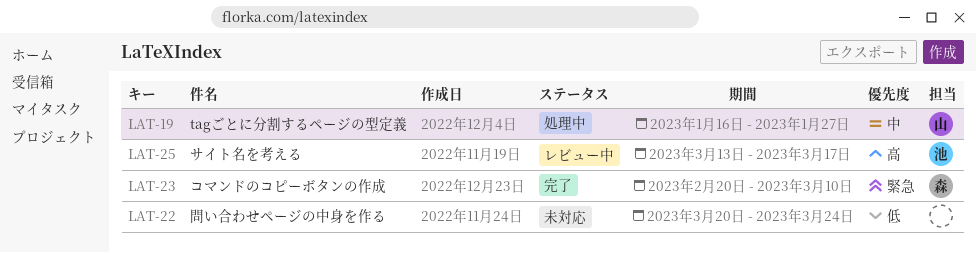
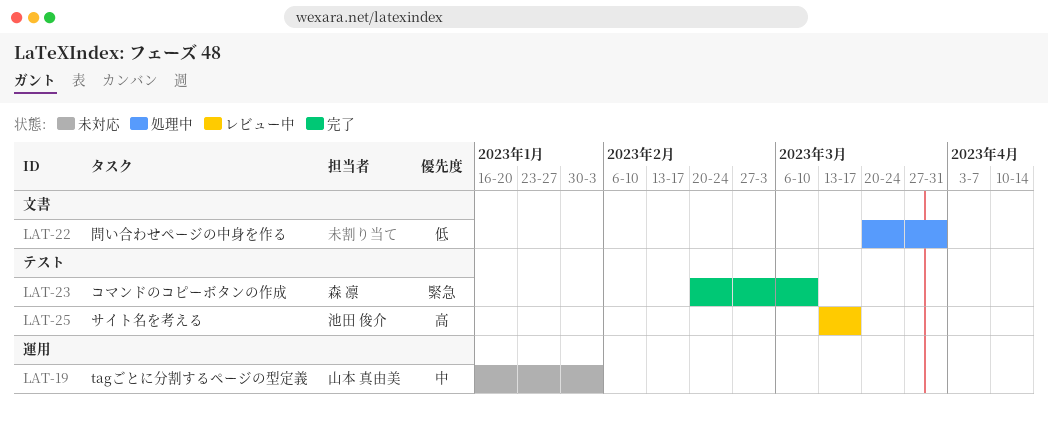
LAT-19, status: 処理中 -> 未対応
LAT-19, due: Jan 27 -> Feb 3
LAT-22, status: 未対応 -> 処理中
LAT-22, due: Mar 24 -> Mar 31

